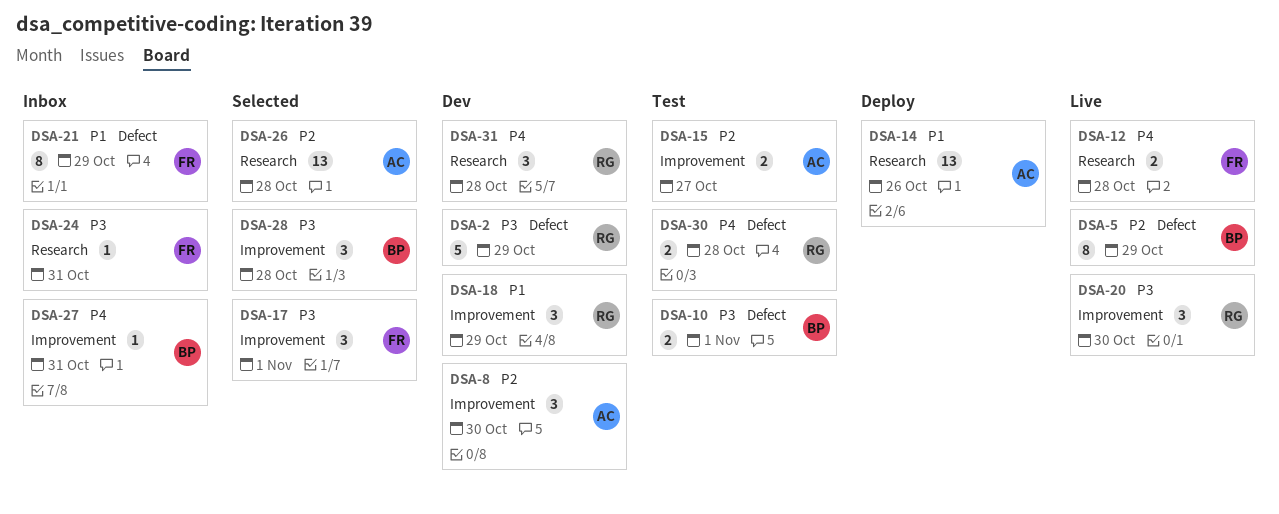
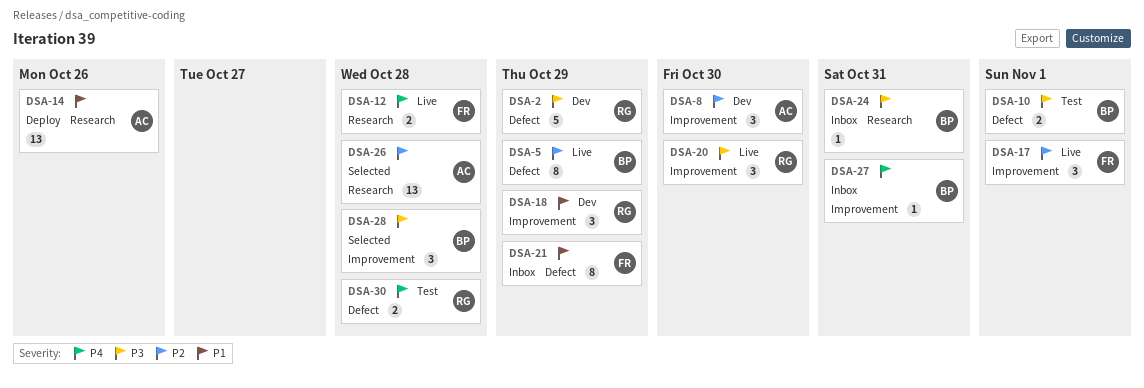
DSA-15: present -> none
DSA-17, status: Selected -> Live
DSA-17, priority: P3 -> P2
DSA-24, owner: FR -> BP
DSA-31: present -> none

